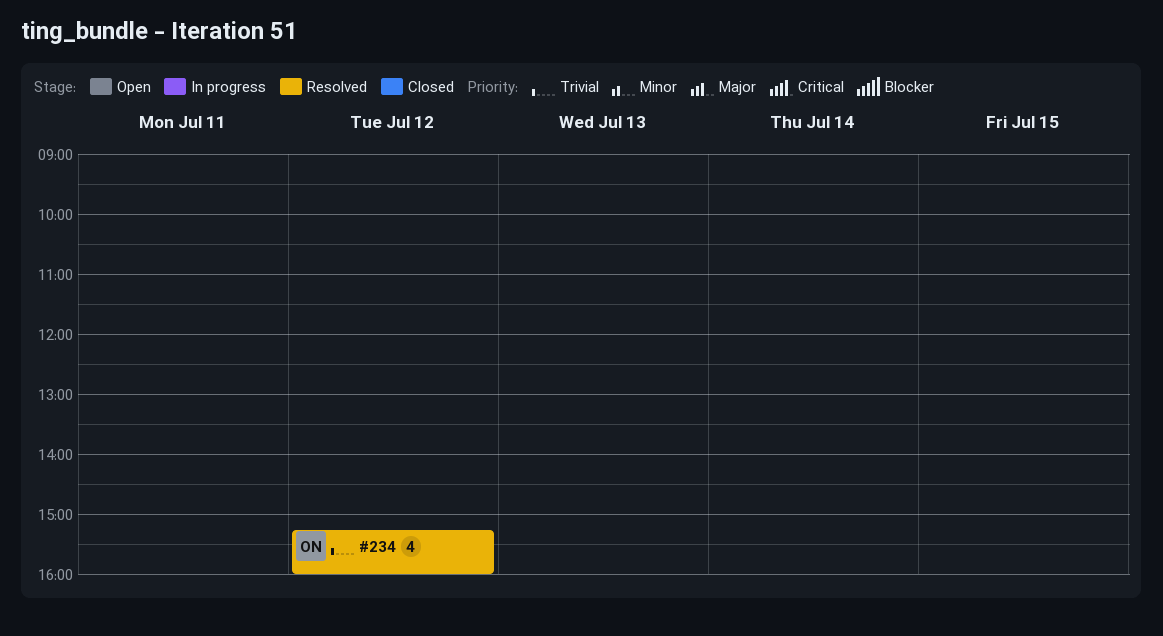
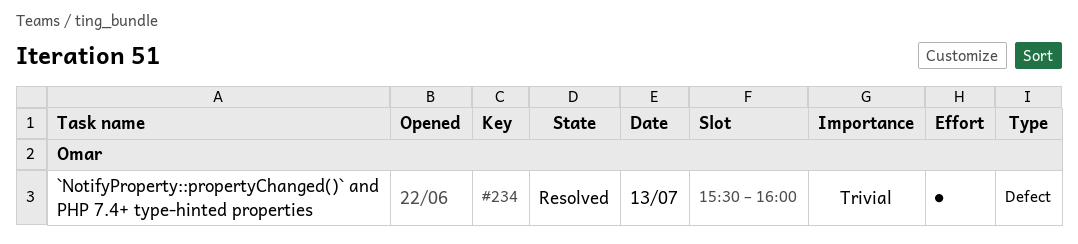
#234, estimate: 4 -> 1
#234, day: Jul 12 -> Jul 13
#234, begins: 15:15 -> 15:30

